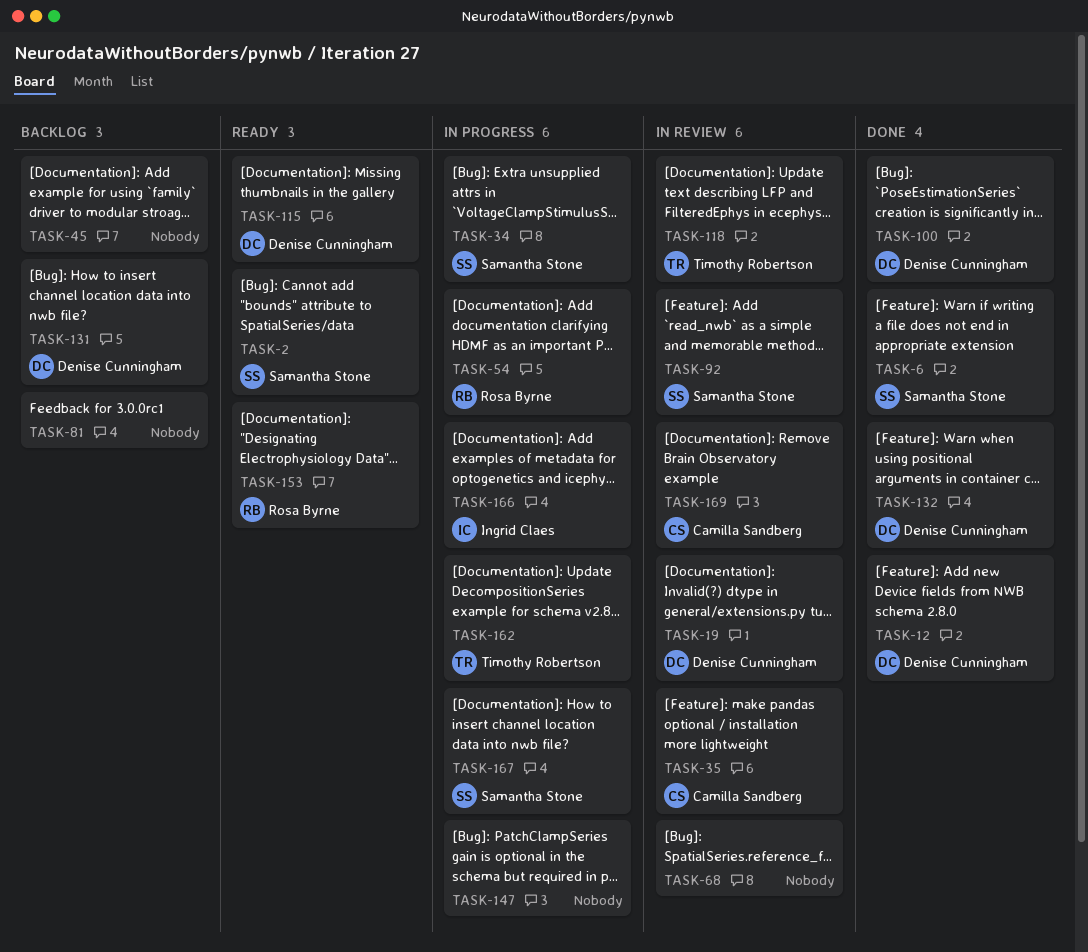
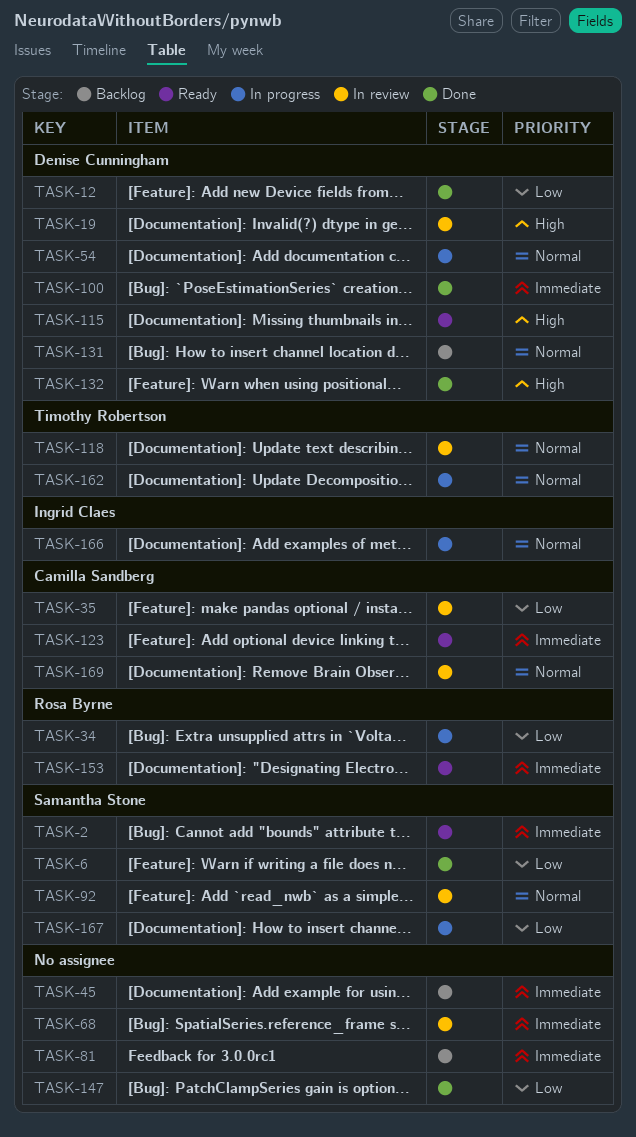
TASK-34, owner: Samantha Stone -> Rosa Byrne
TASK-54, owner: Rosa Byrne -> Denise Cunningham
TASK-123: none -> present
TASK-147, status: In progress -> Done

